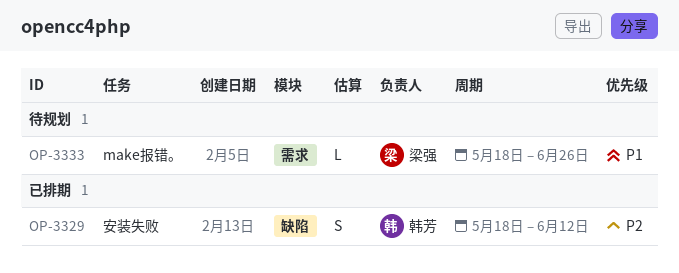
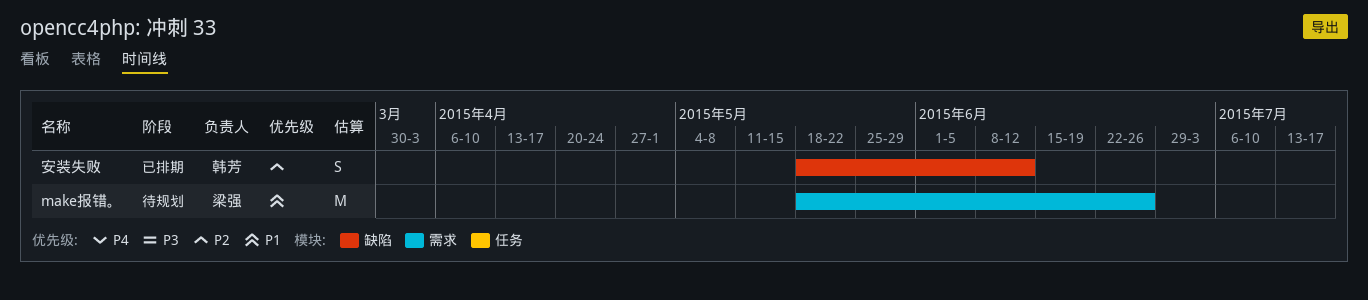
make报错。, estimate: L -> M

